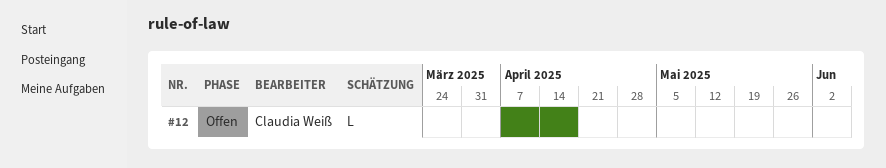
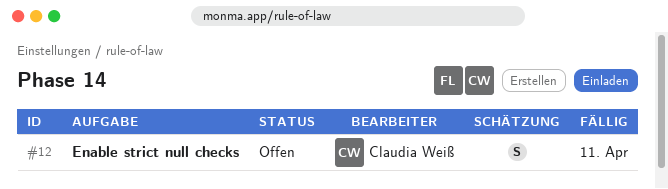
#12, estimate: L -> S
#12, due: Apr 18 -> Apr 11

